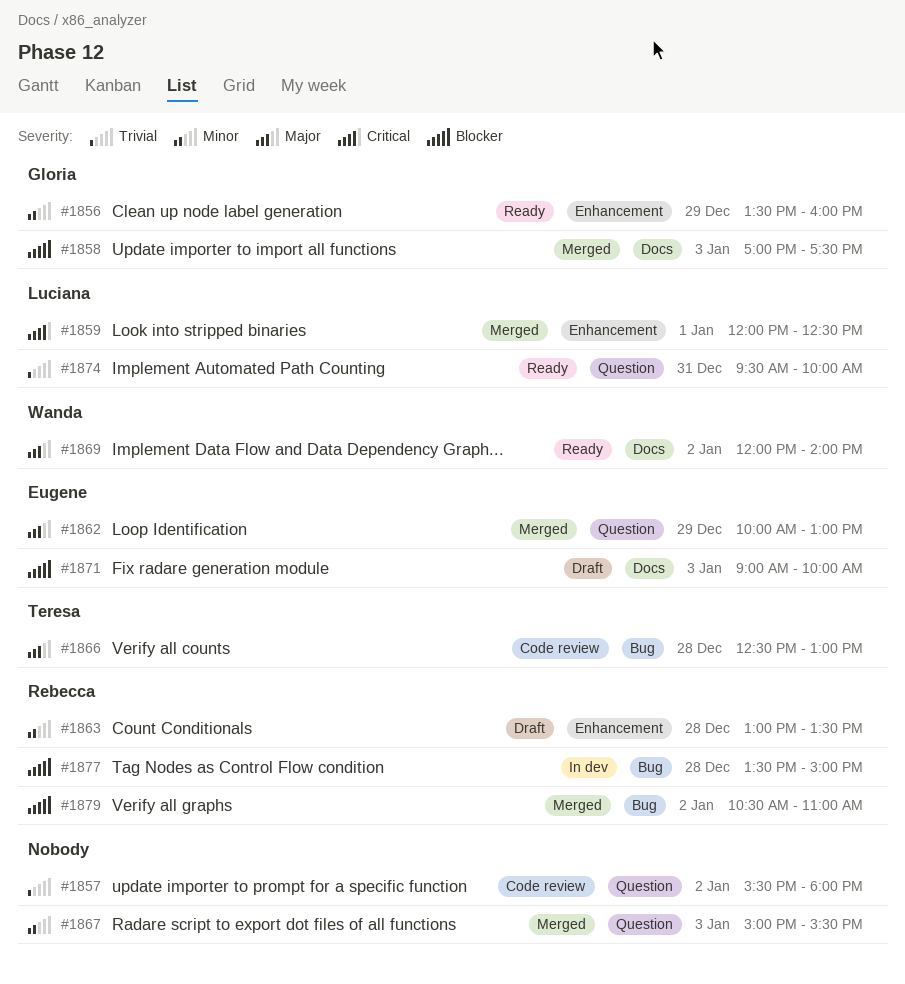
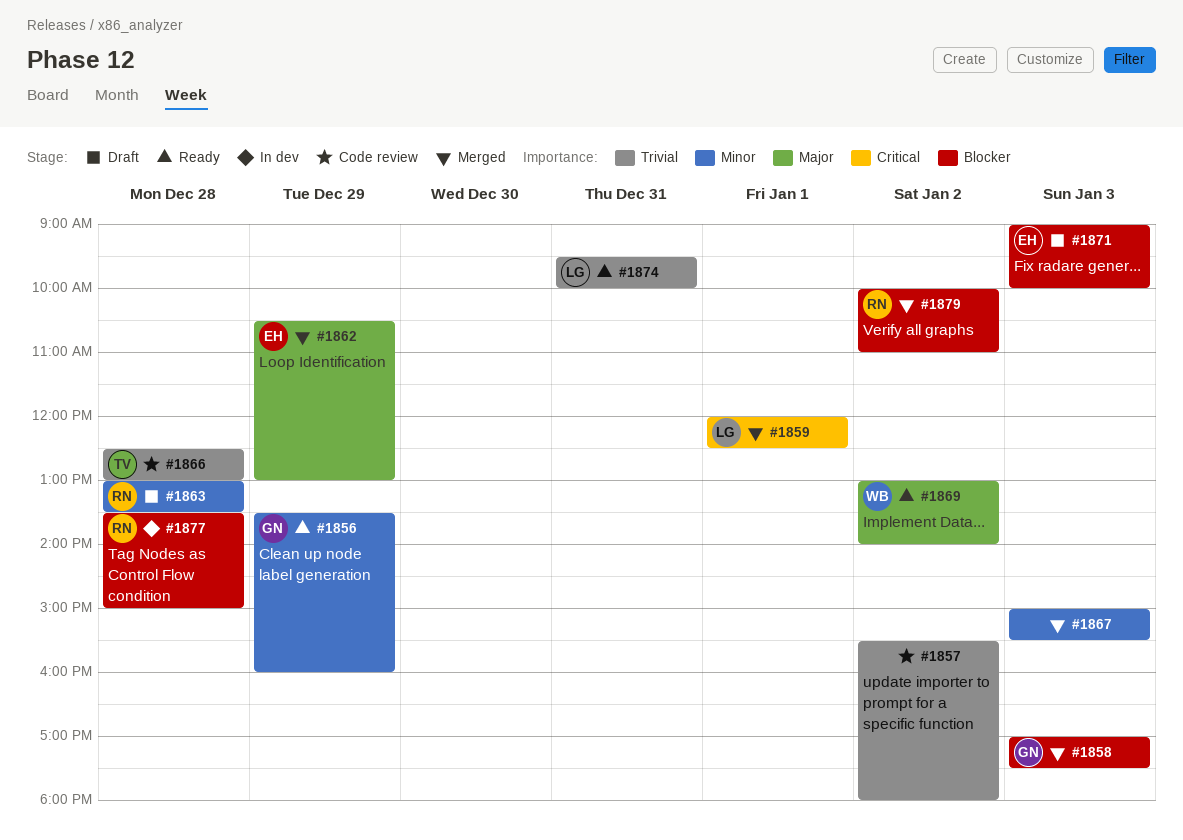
#1862, begins: 10:00 -> 10:30
#1866, priority: Major -> Trivial
#1869, begins: 12:00 -> 13:00
#1879, begins: 10:30 -> 10:00

